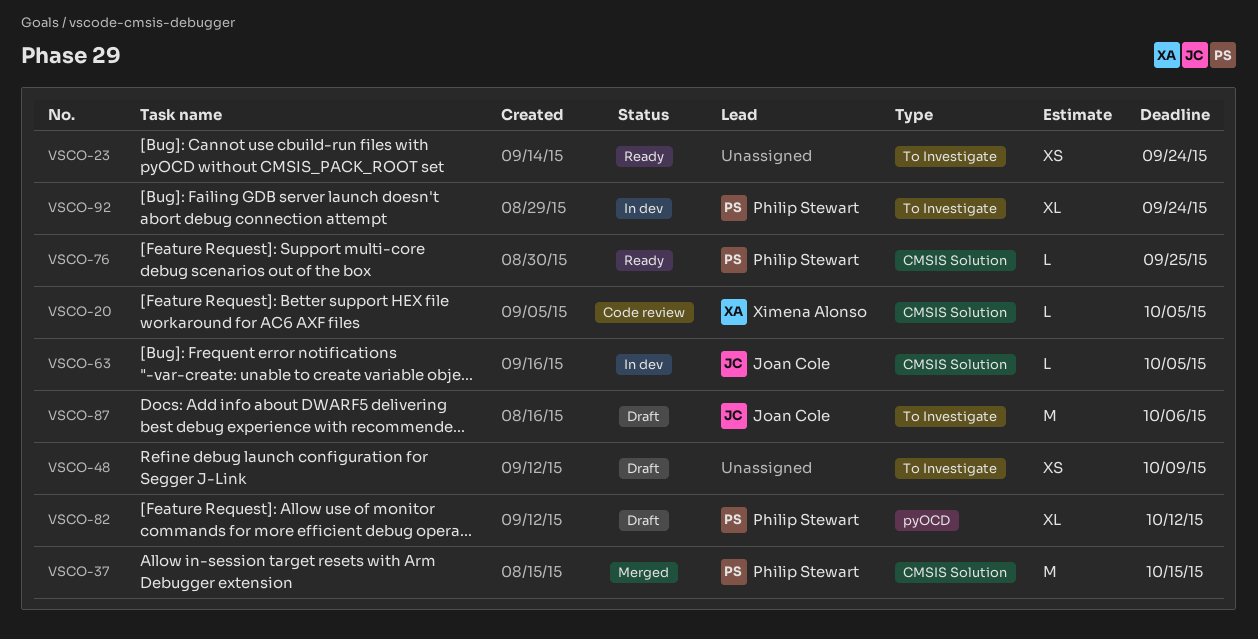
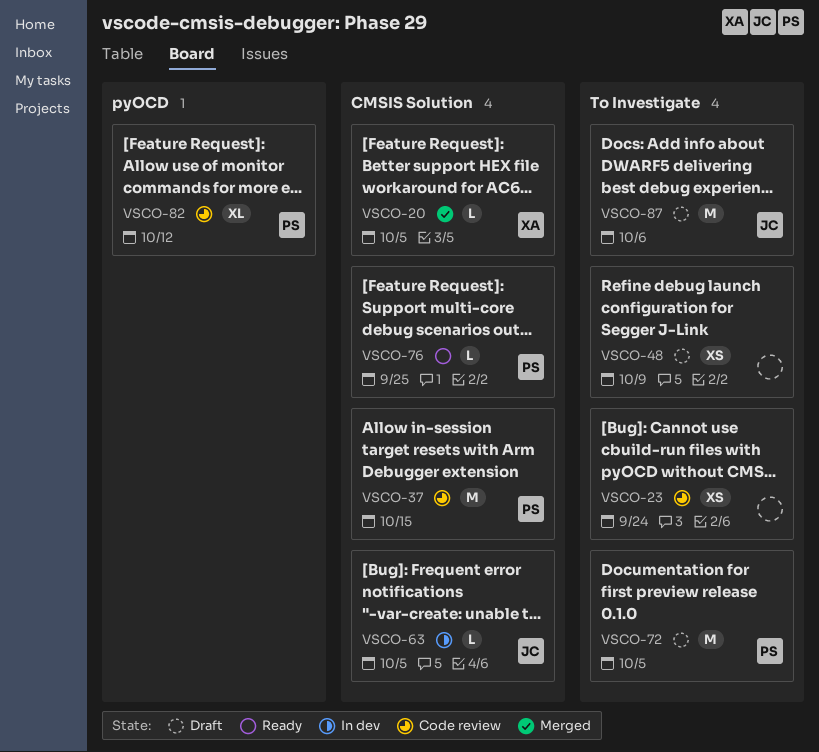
VSCO-20, status: Code review -> Merged
VSCO-23, status: Ready -> Code review
VSCO-37, status: Merged -> Code review
VSCO-72: none -> present
VSCO-82, status: Draft -> Code review
VSCO-92: present -> none

